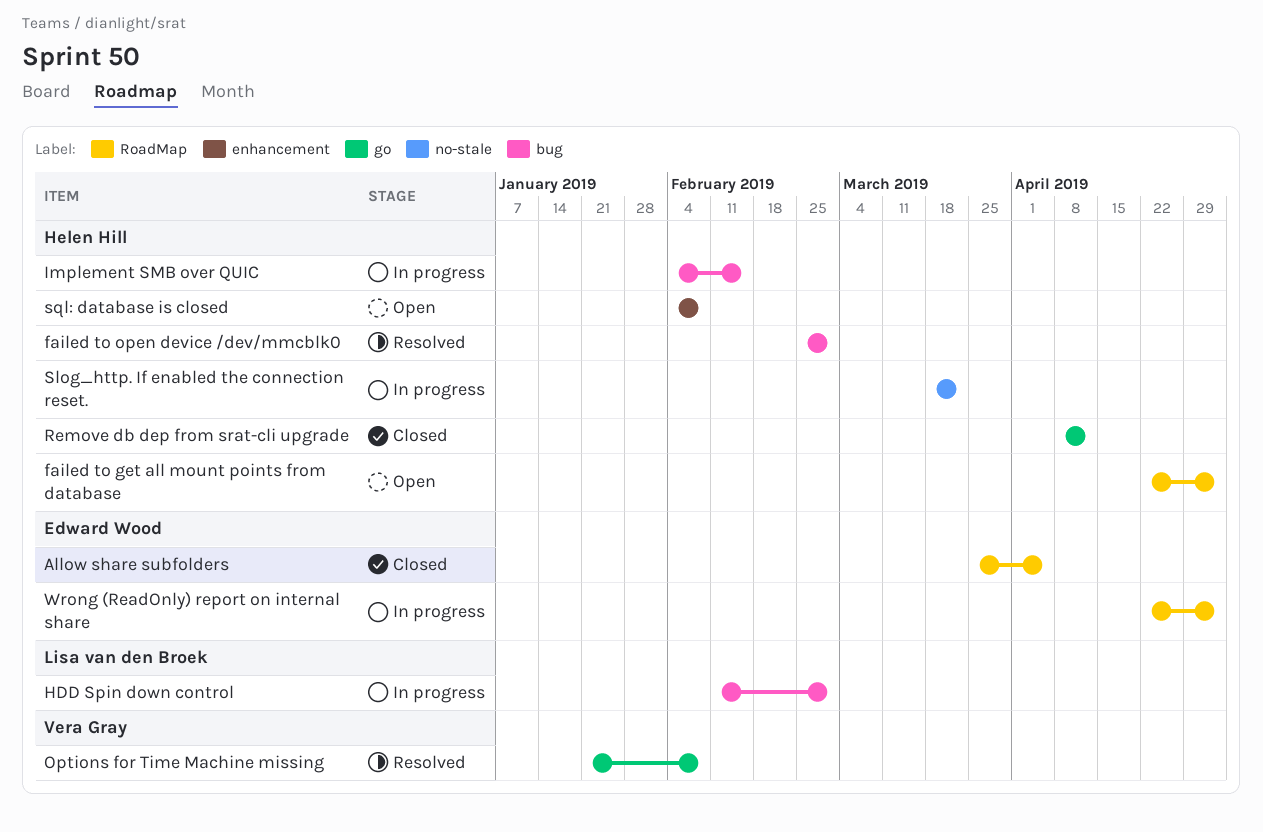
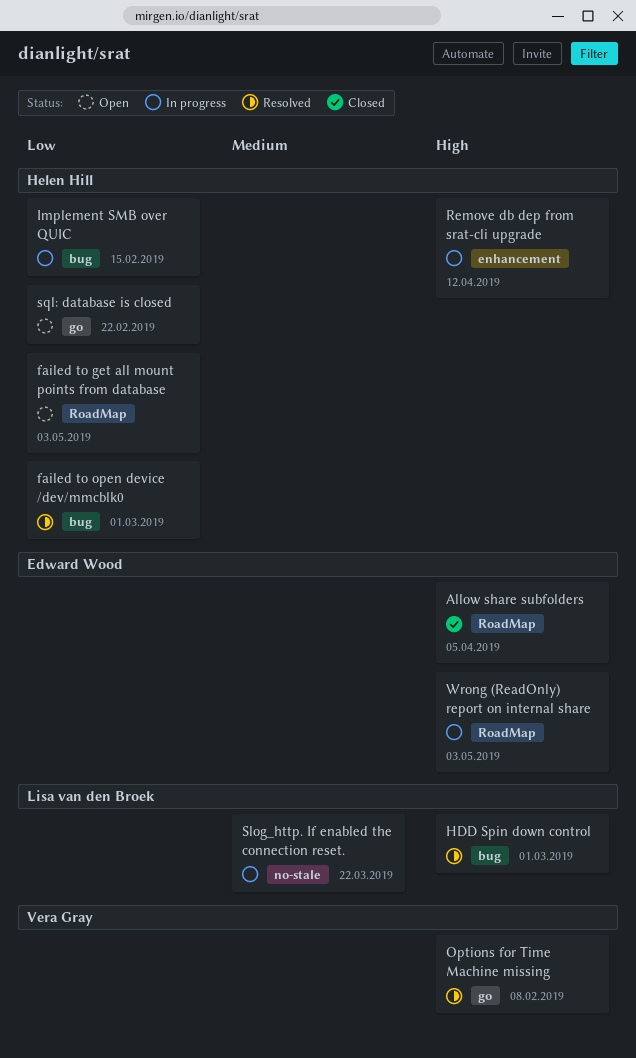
HDD Spin down control, status: In progress -> Resolved
Remove db dep from srat-cli upgrade, status: Closed -> In progress
Remove db dep from srat-cli upgrade, label: go -> enhancement
Slog_http. If enabled the connection reset., owner: Helen Hill -> Lisa van den Broek
sql: database is closed, label: enhancement -> go
sql: database is closed, due: Feb 8 -> Feb 22

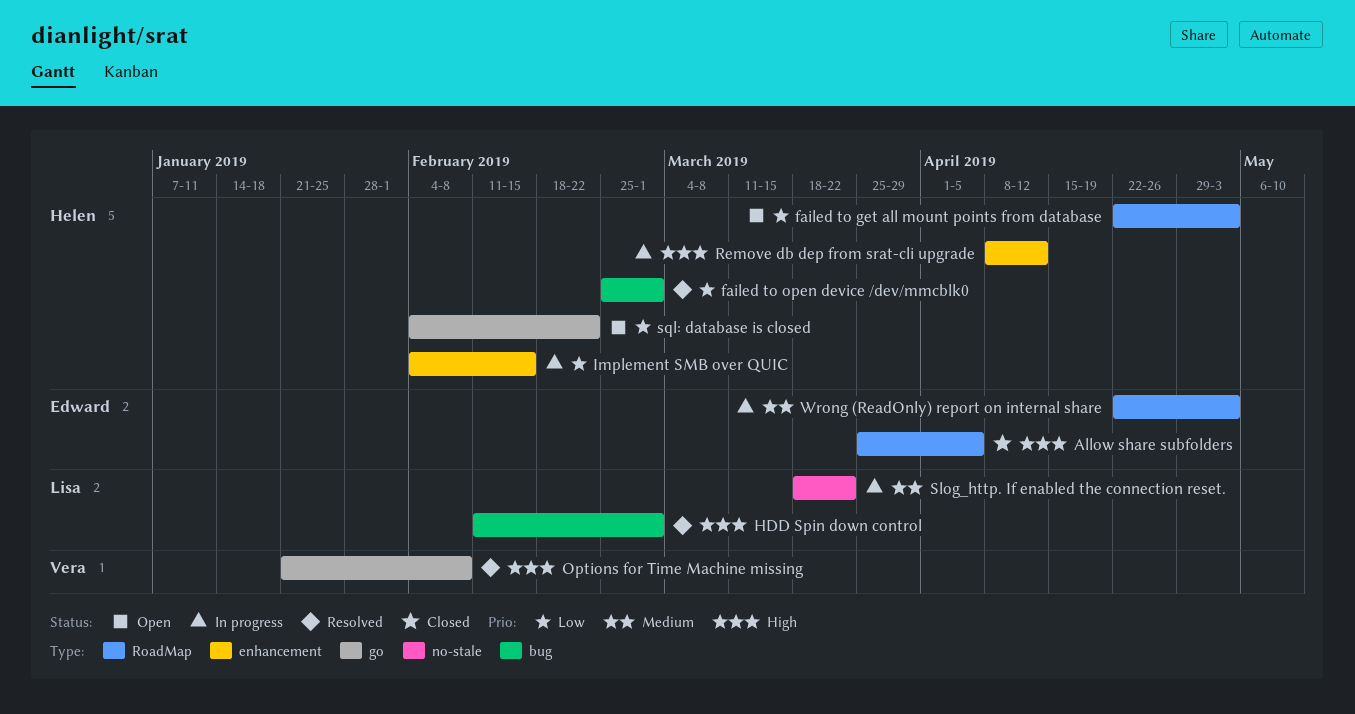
Implement SMB over QUIC, label: bug -> enhancement
Wrong (ReadOnly) report on internal share, priority: High -> Medium

